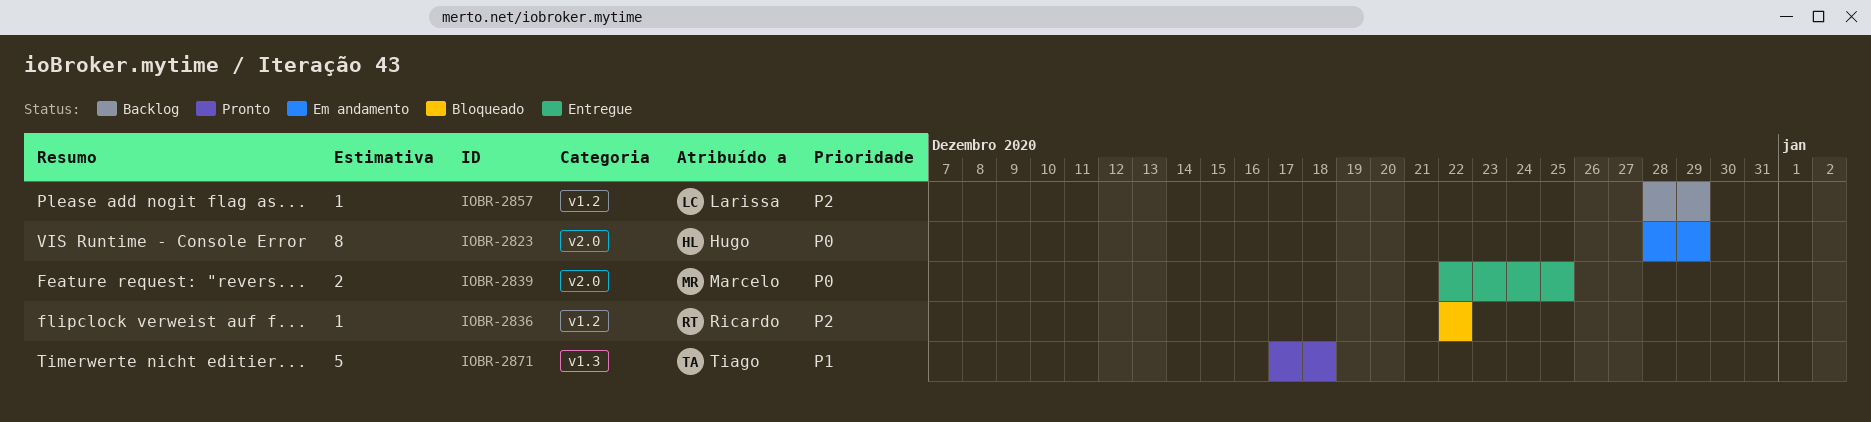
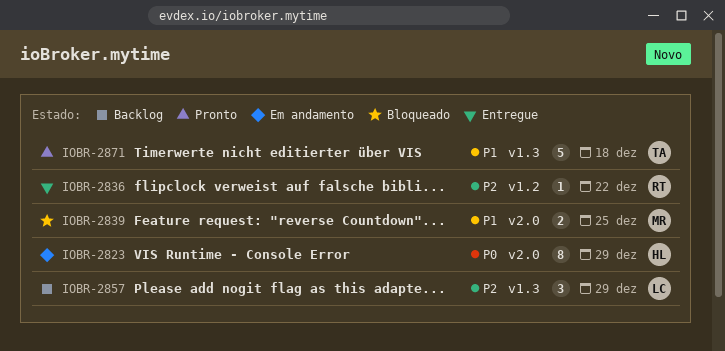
IOBR-2836, status: Bloqueado -> Entregue
IOBR-2839, status: Entregue -> Bloqueado
IOBR-2839, priority: P0 -> P1
IOBR-2857, label: v1.2 -> v1.3
IOBR-2857, estimate: 1 -> 3

